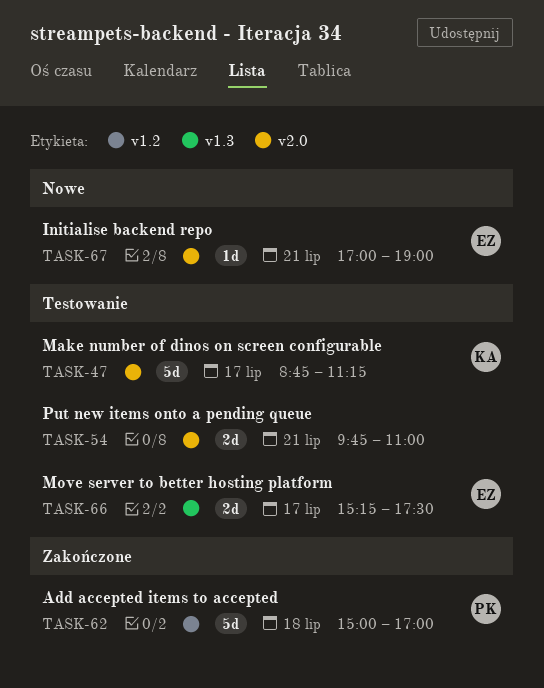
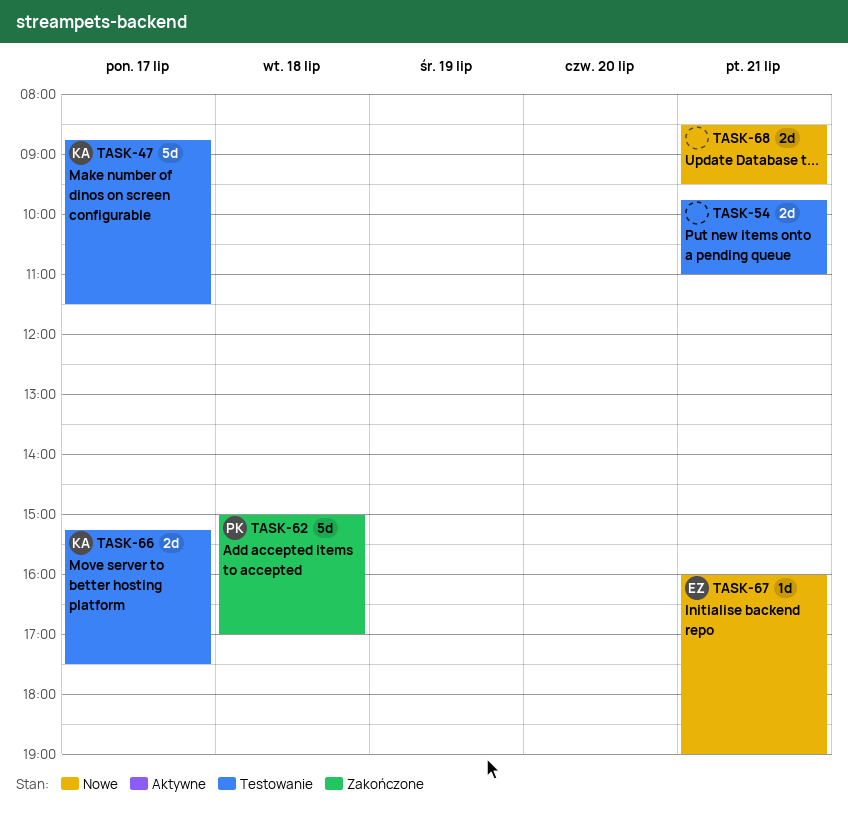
TASK-47, ends: 11:15 -> 11:30
TASK-66, owner: EZ -> KA
TASK-67, begins: 17:00 -> 16:00
TASK-68: none -> present

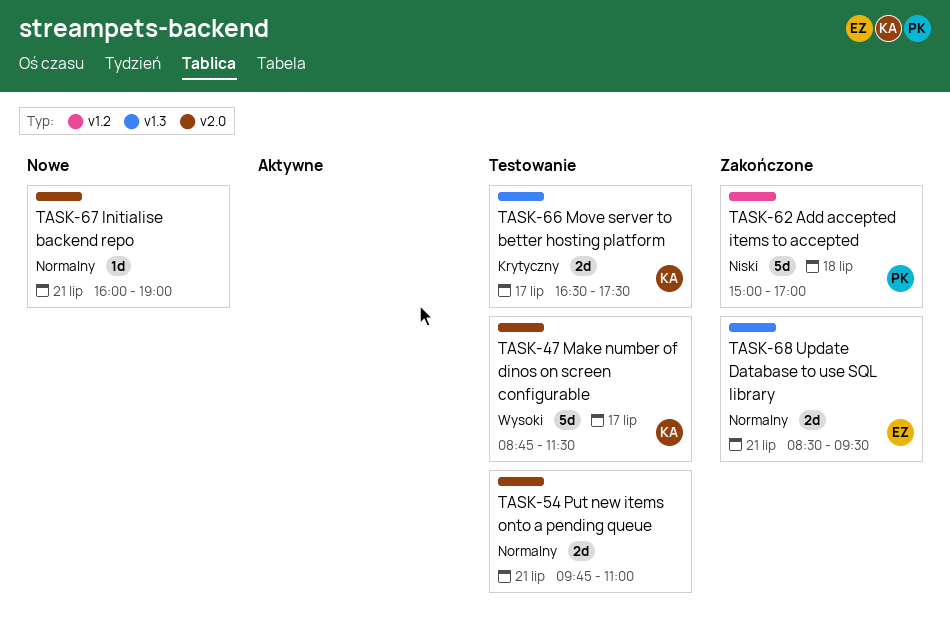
TASK-66, begins: 15:15 -> 16:30
TASK-67, owner: EZ -> none
TASK-68, status: Nowe -> Zakończone
TASK-68, owner: none -> EZ

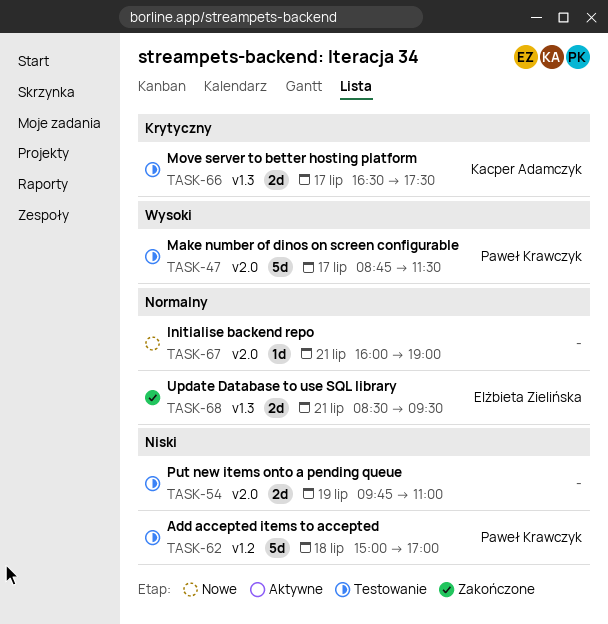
TASK-47, owner: Kacper Adamczyk -> Paweł Krawczyk
TASK-54, priority: Normalny -> Niski
TASK-54, day: Jul 21 -> Jul 19
TASK-62, status: Zakończone -> Testowanie

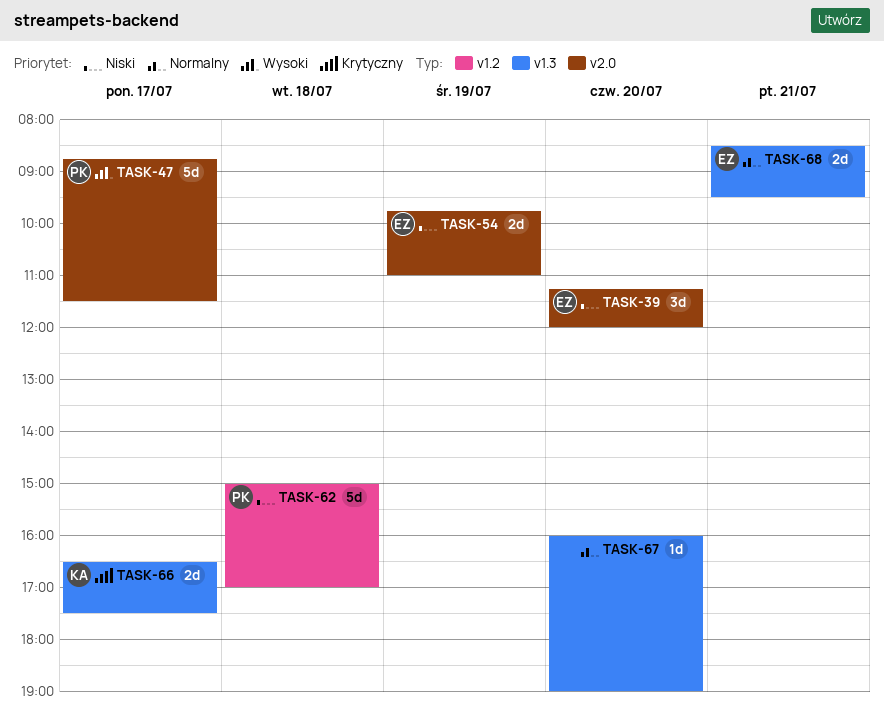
TASK-39: none -> present
TASK-54, owner: none -> Elżbieta Zielińska
TASK-67, label: v2.0 -> v1.3
TASK-67, day: Jul 21 -> Jul 20

